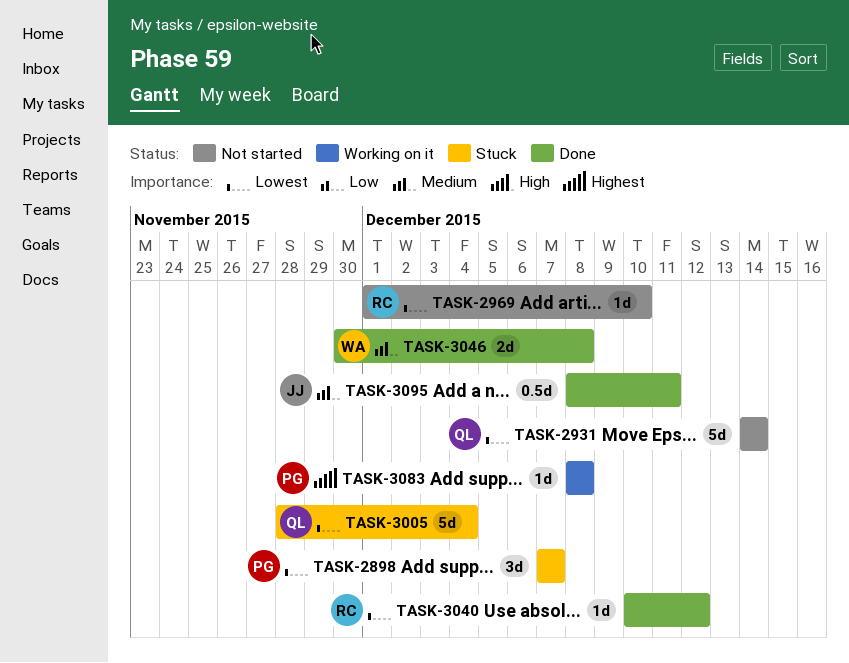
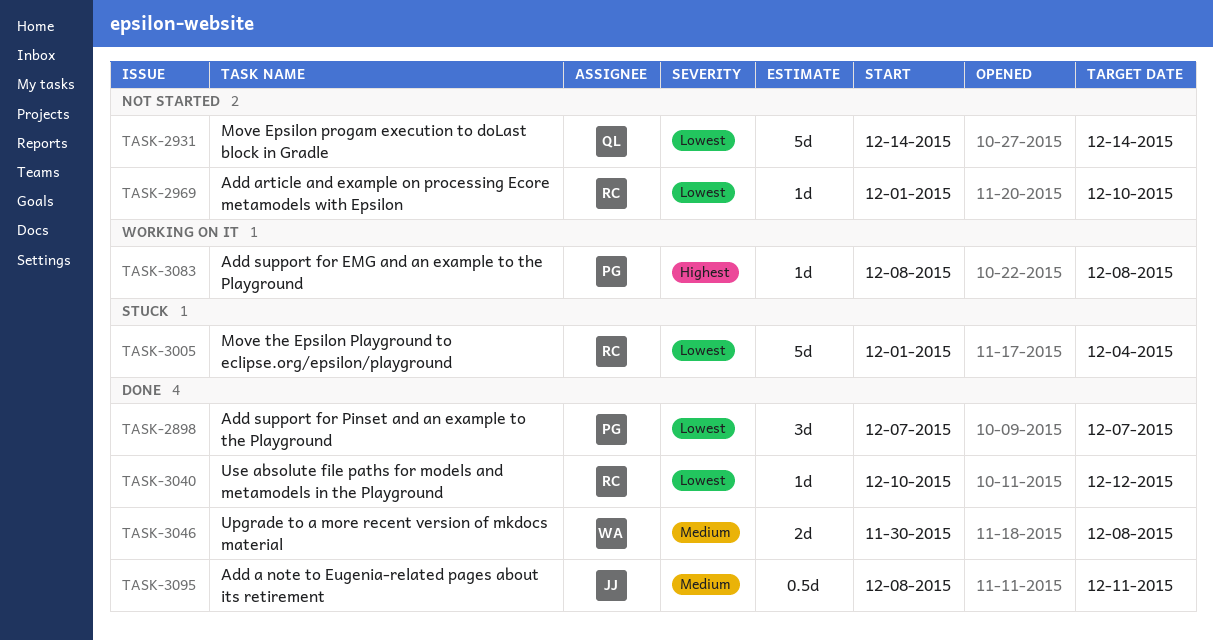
TASK-2898, status: Stuck -> Done
TASK-3005, owner: QL -> RC
TASK-3005, start: Nov 28 -> Dec 1

